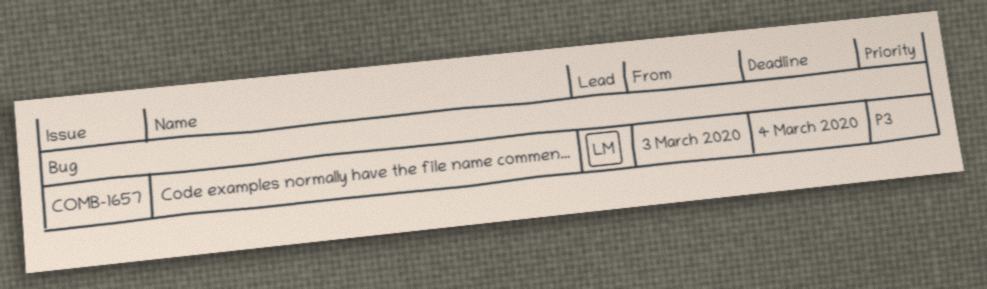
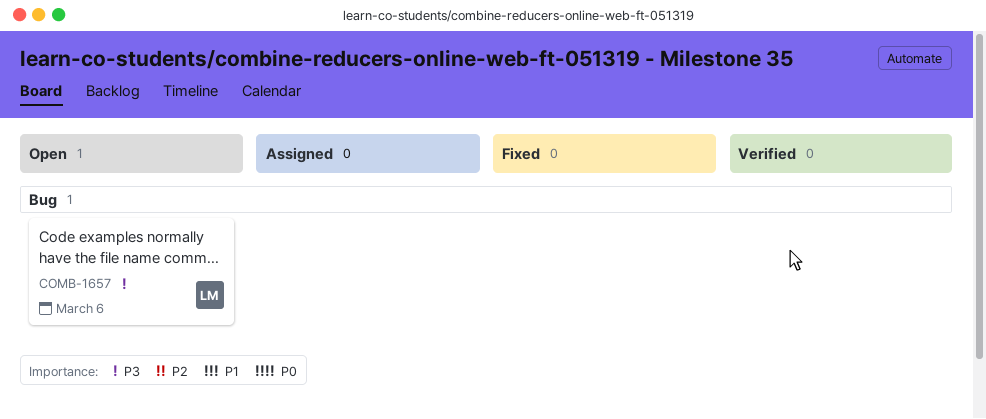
COMB-1657, due: Mar 4 -> Mar 6

